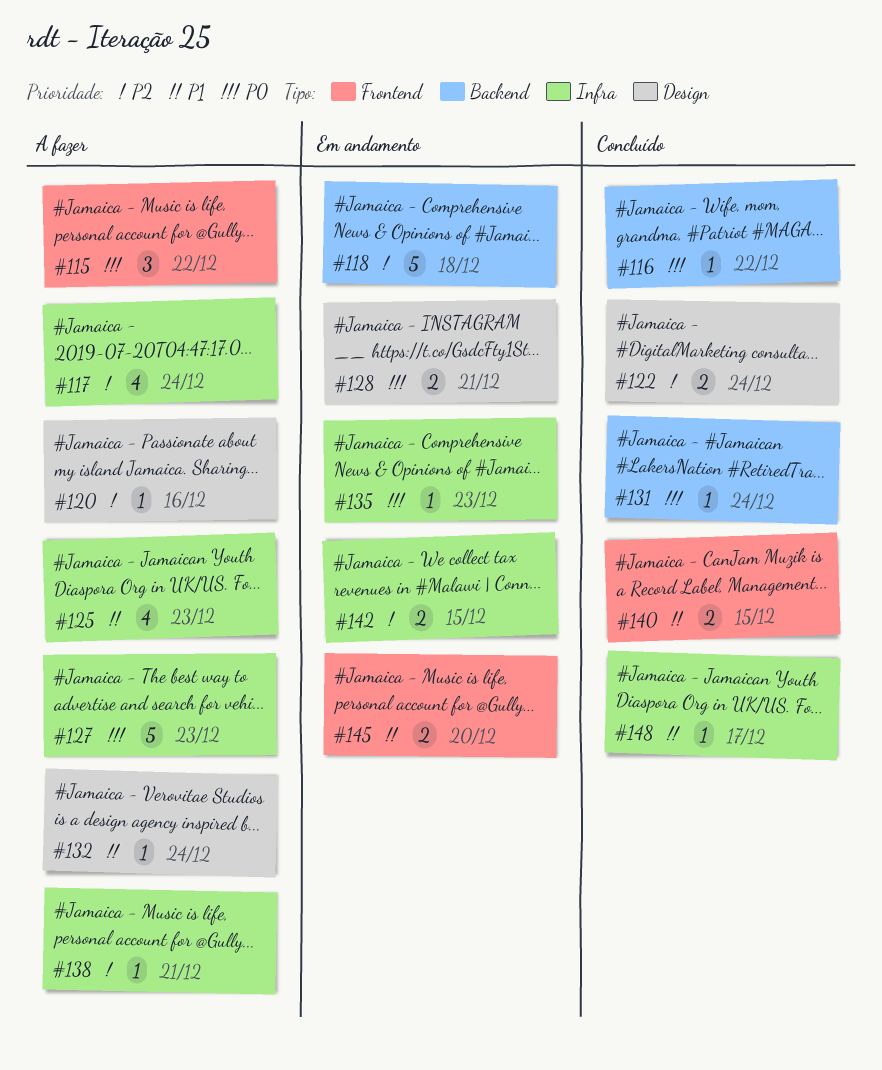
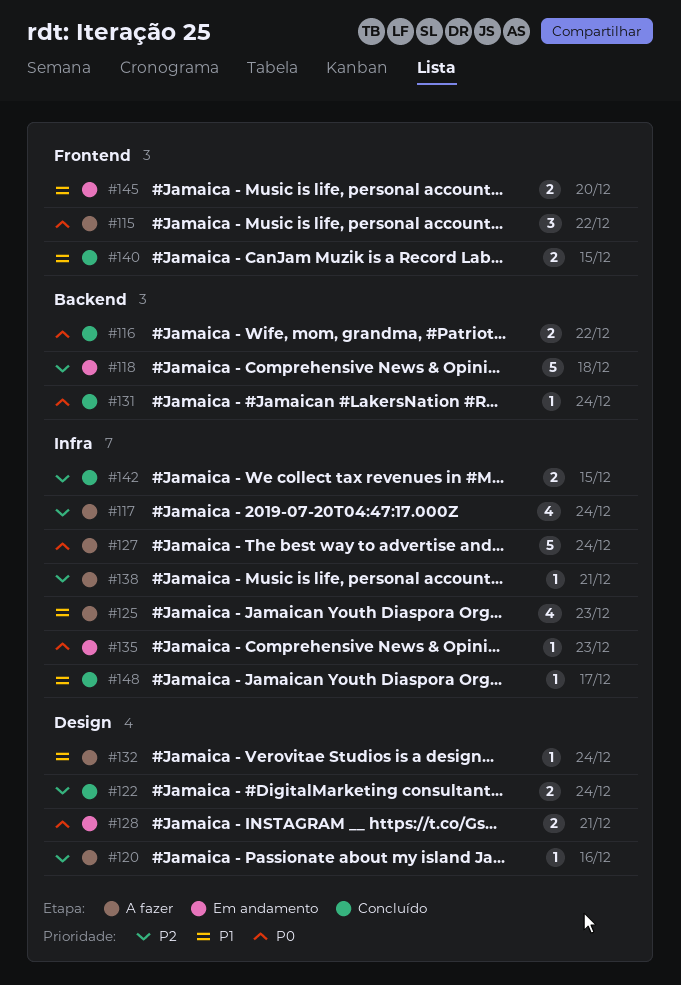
#116, estimate: 1 -> 2
#127, due: Dec 23 -> Dec 24
#142, status: Em andamento -> Concluído

